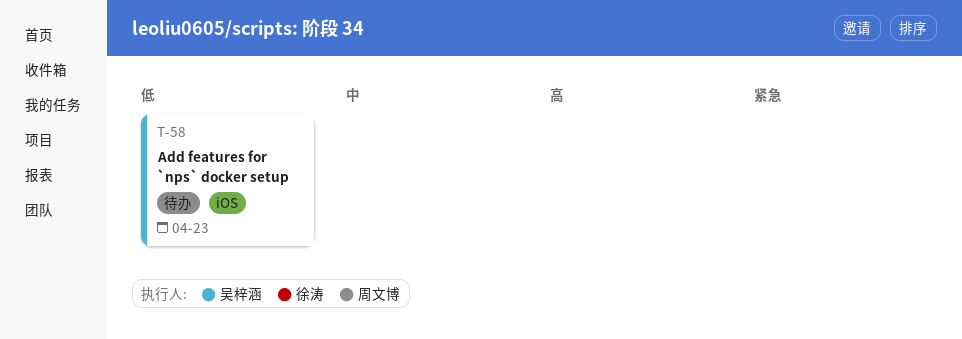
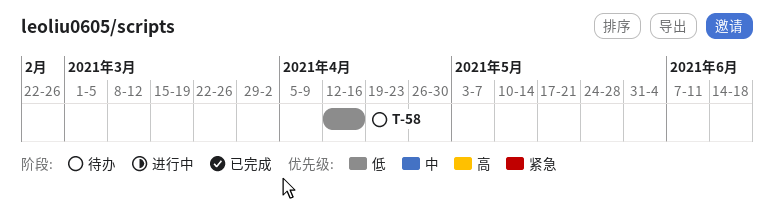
T-58, due: Apr 23 -> Apr 16

